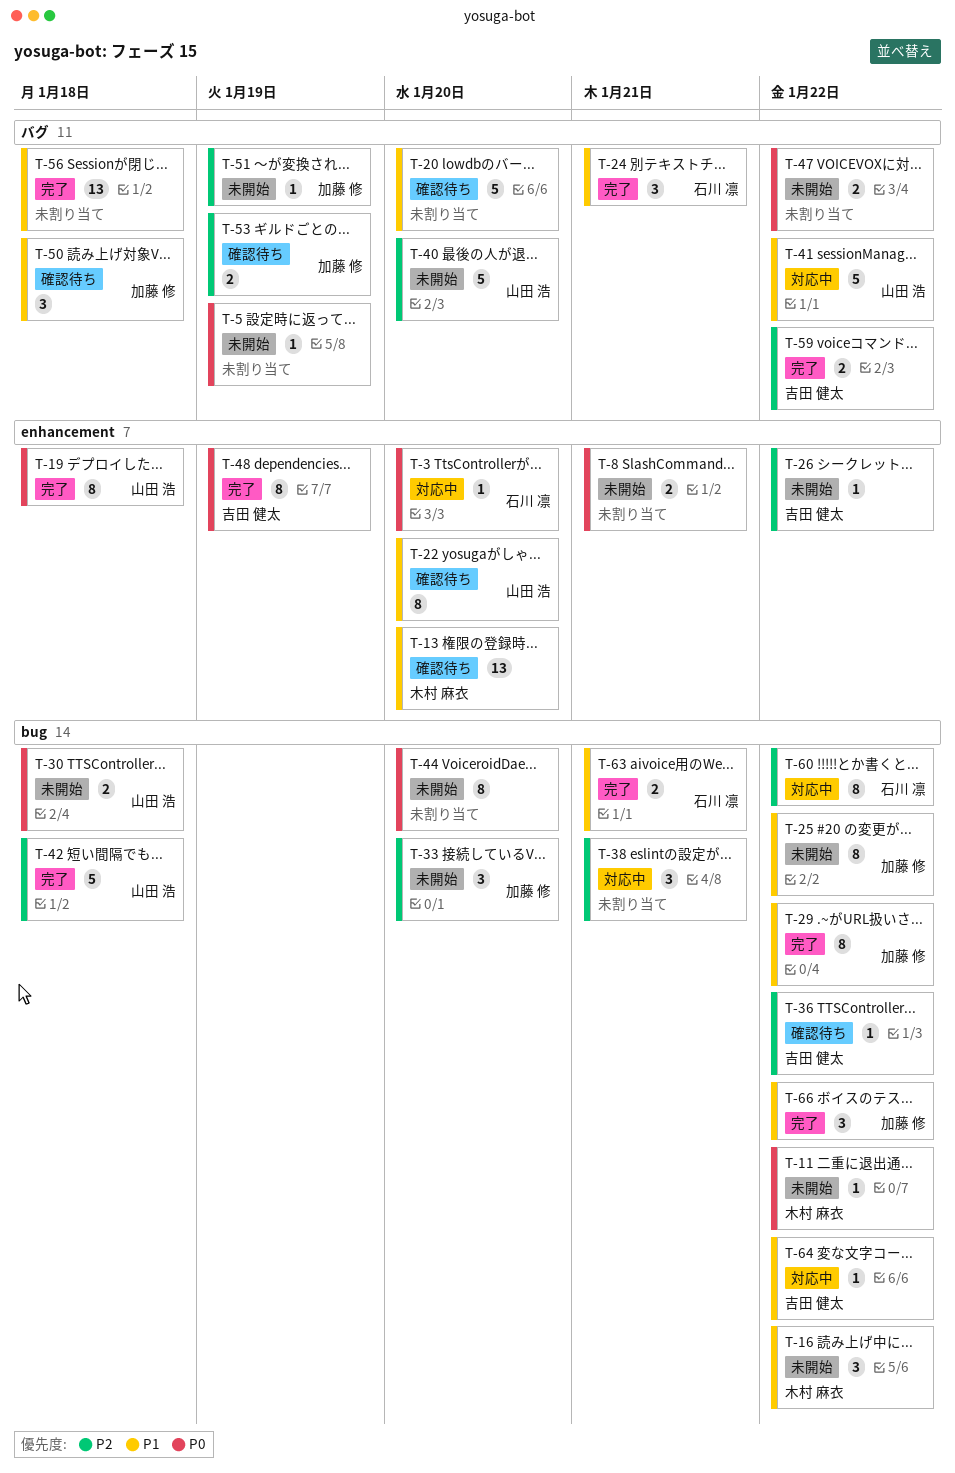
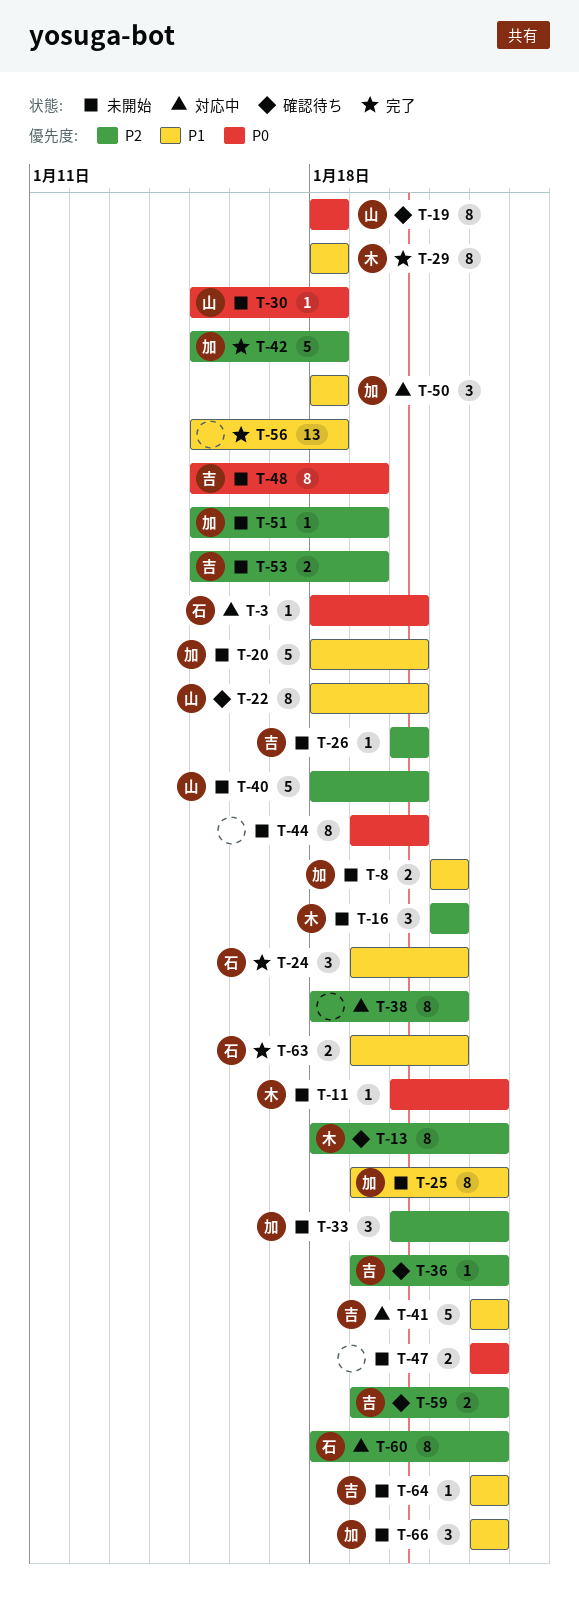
T-5: present -> none
T-8, owner: none -> 加藤 修
T-8, priority: P0 -> P1
T-13, priority: P1 -> P2
T-13, estimate: 13 -> 8
T-13, due: Jan 20 -> Jan 22
T-16, priority: P1 -> P2
T-16, due: Jan 22 -> Jan 21
T-19, status: 完了 -> 確認待ち
T-20, status: 確認待ち -> 未開始
T-20, owner: none -> 加藤 修
T-26, due: Jan 22 -> Jan 20
T-29, owner: 加藤 修 -> 木村 麻衣
T-29, due: Jan 22 -> Jan 18
T-30, estimate: 2 -> 1
T-33, due: Jan 20 -> Jan 22
T-38, estimate: 3 -> 8
T-41, owner: 山田 浩 -> 吉田 健太
T-42, owner: 山田 浩 -> 加藤 修
T-48, status: 完了 -> 未開始
T-50, status: 確認待ち -> 対応中
T-53, status: 確認待ち -> 未開始
T-53, owner: 加藤 修 -> 吉田 健太
T-59, status: 完了 -> 確認待ち
T-64, status: 対応中 -> 未開始
T-66, status: 完了 -> 未開始

